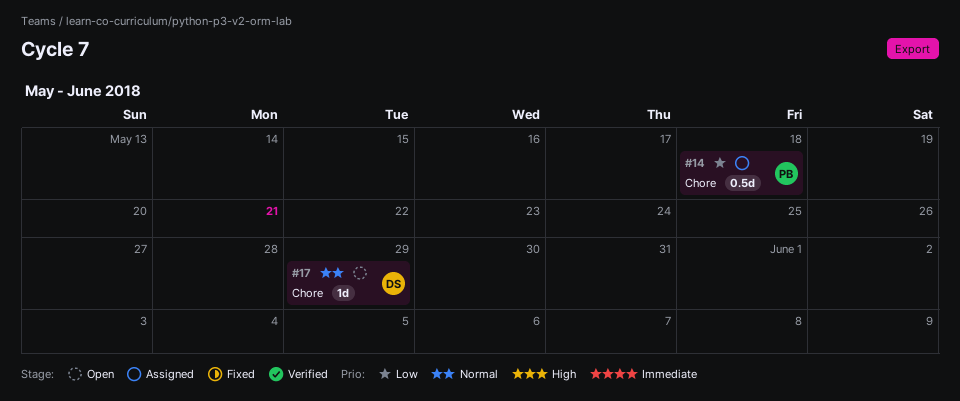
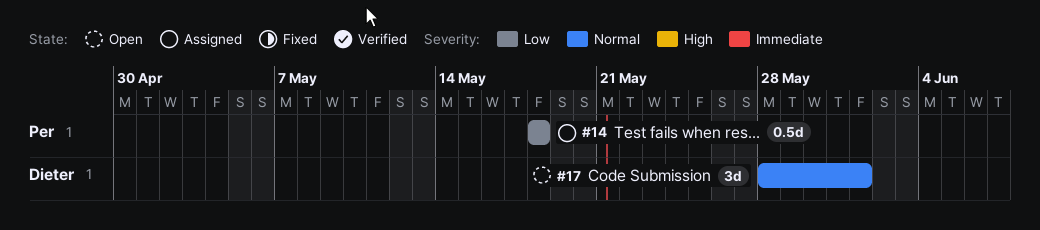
#17, estimate: 1d -> 3d
#17, due: May 29 -> Jun 1

